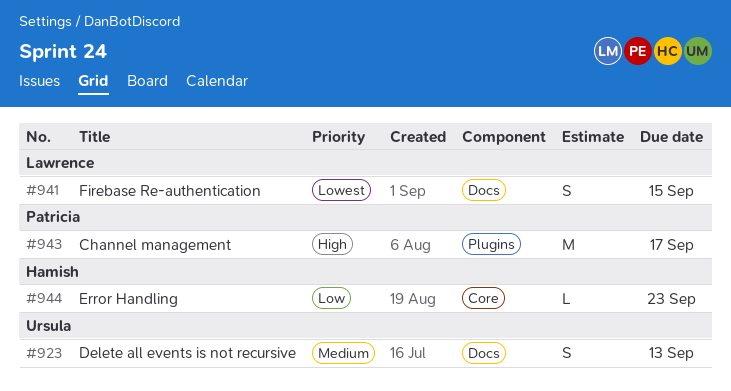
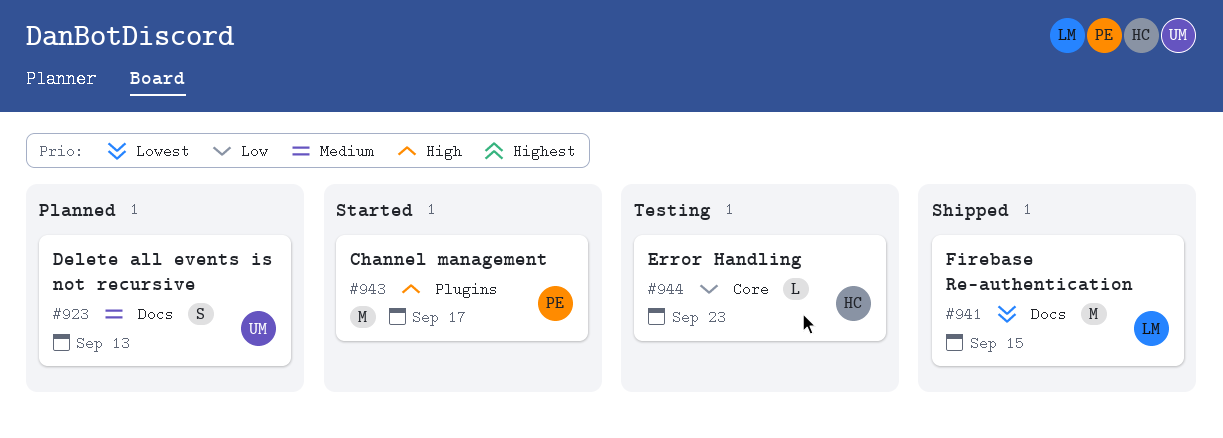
#941, estimate: S -> M

